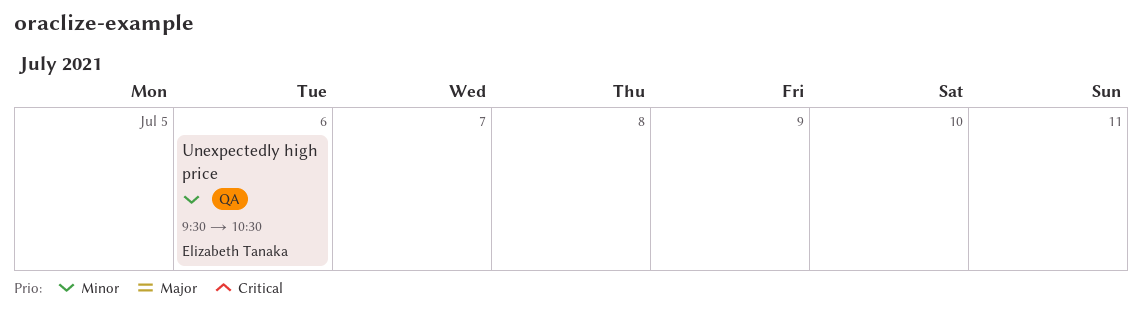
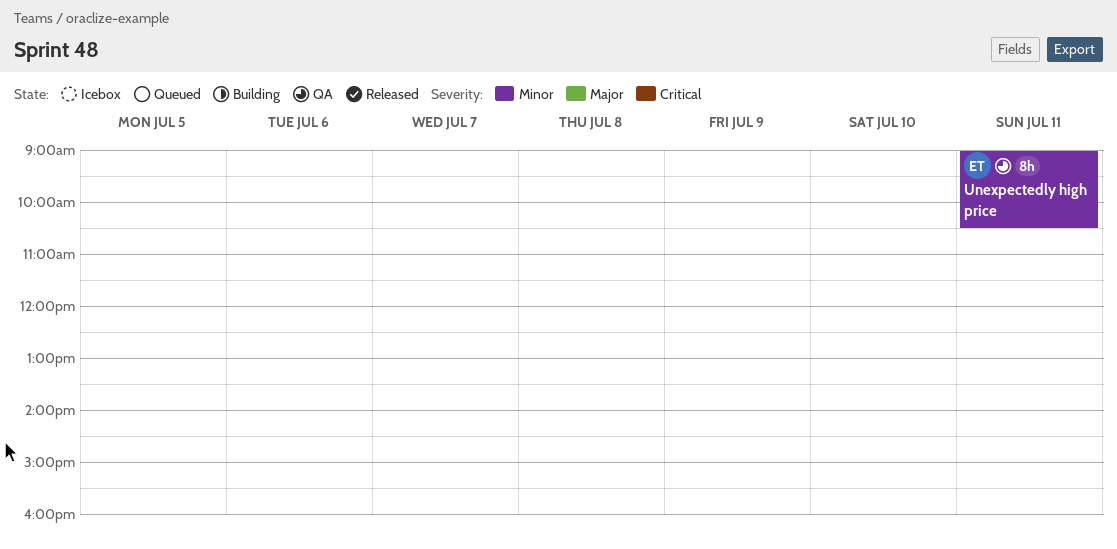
Unexpectedly high price, day: Jul 6 -> Jul 11
Unexpectedly high price, begins: 09:30 -> 09:00

